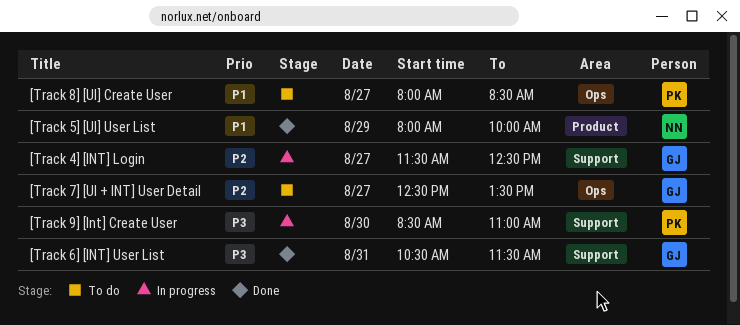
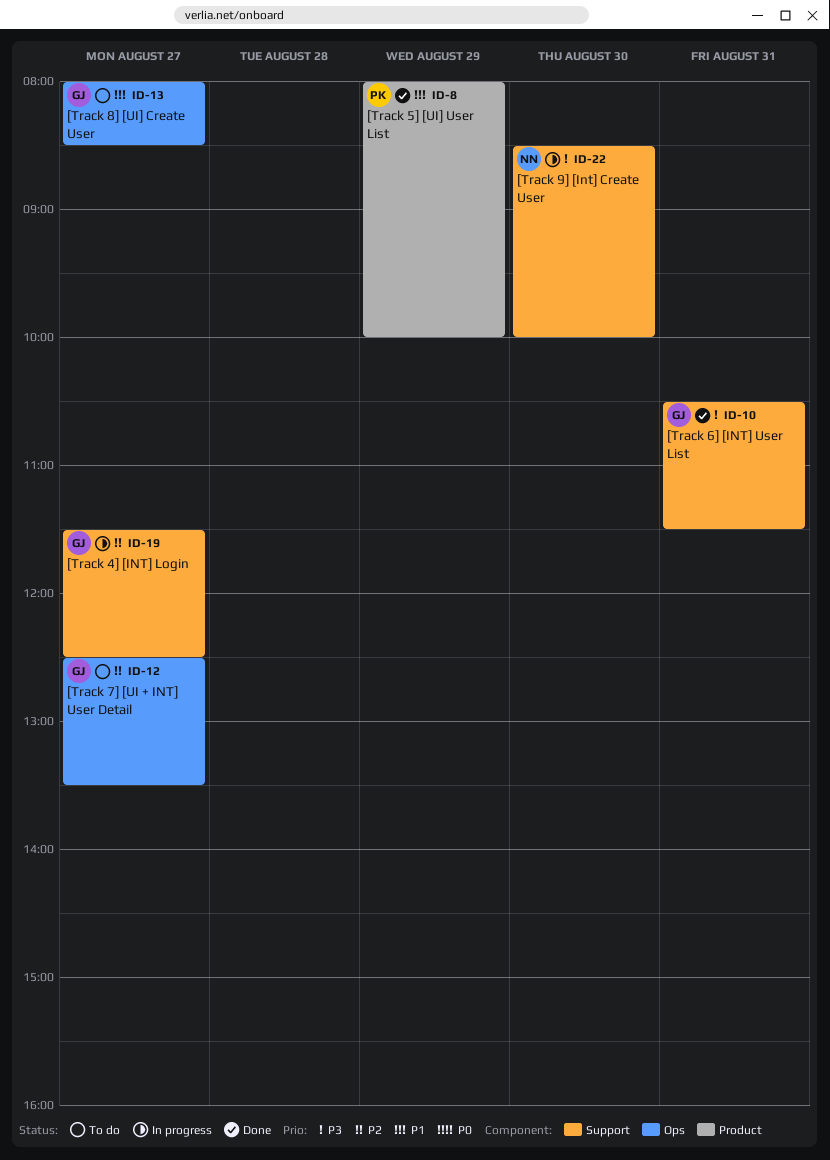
[Track 5] [UI] User List, owner: NN -> PK
[Track 8] [UI] Create User, owner: PK -> GJ
[Track 9] [Int] Create User, owner: PK -> NN
[Track 9] [Int] Create User, ends: 11:00 -> 10:00

